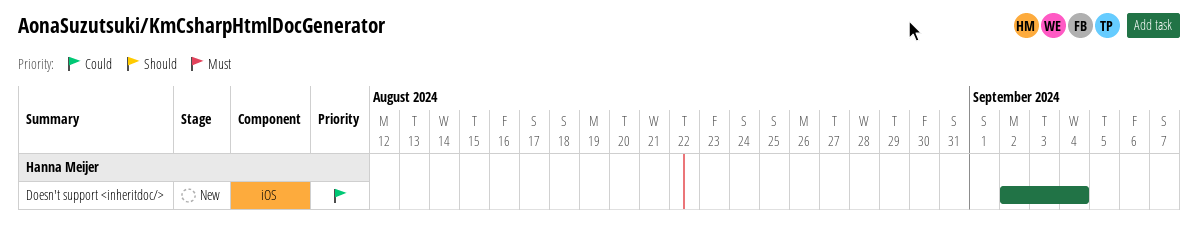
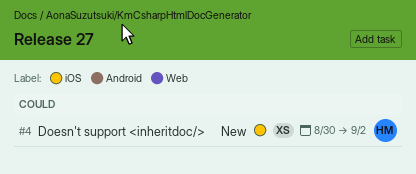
Doesn't support <inheritdoc/>, start: Sep 2 -> Aug 30
Doesn't support <inheritdoc/>, due: Sep 4 -> Sep 2

